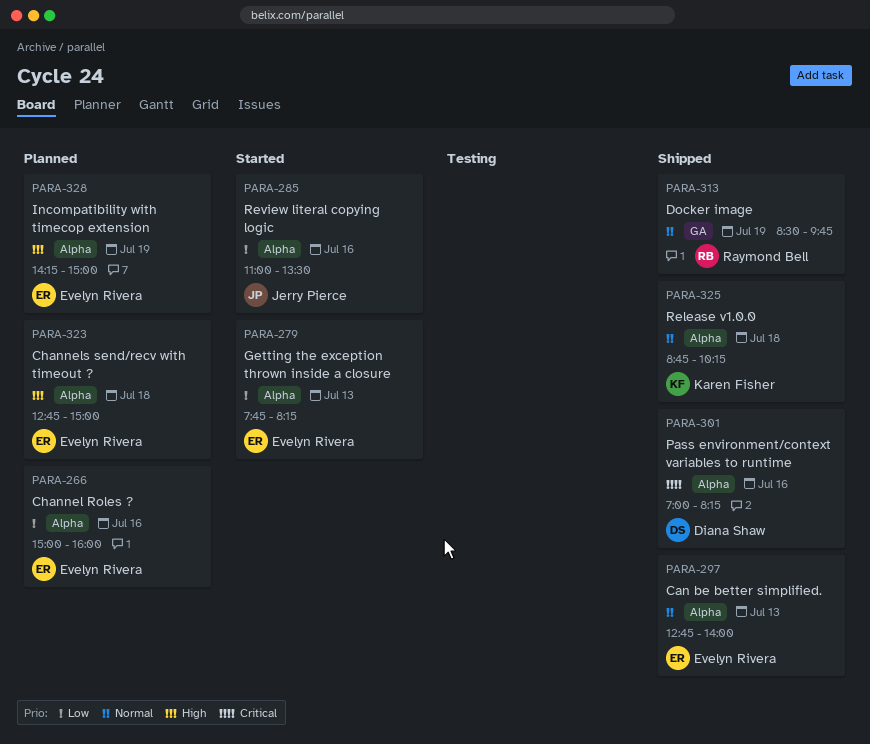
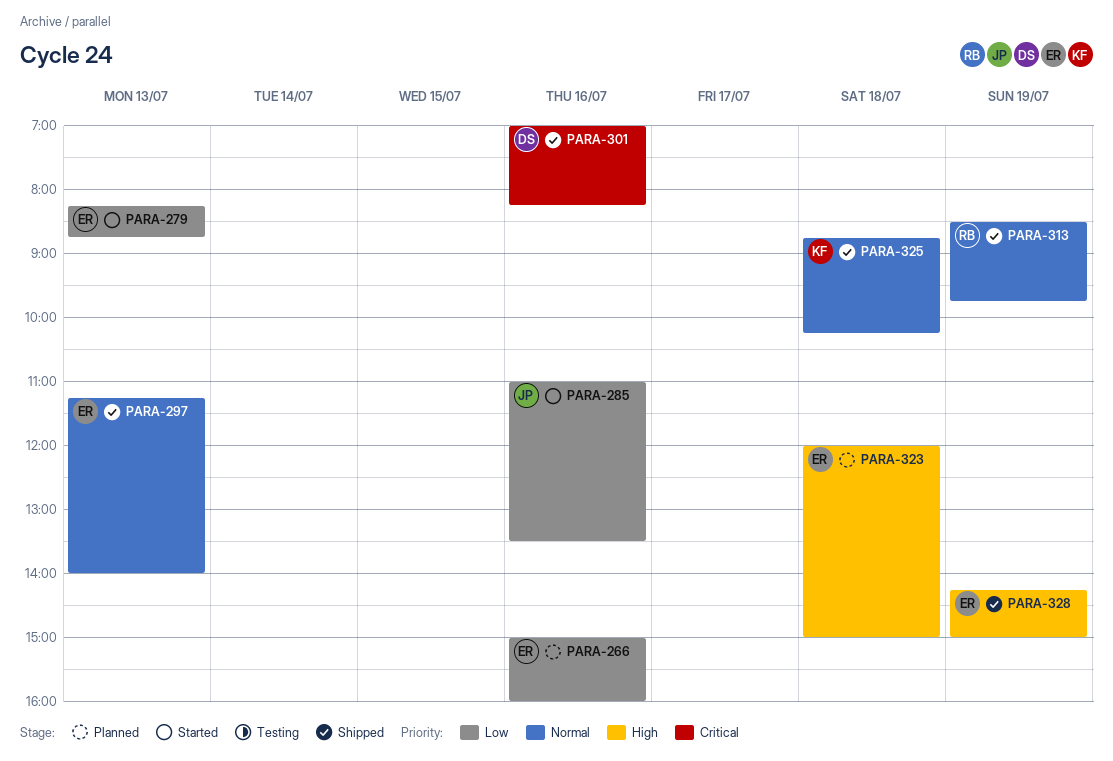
PARA-279, begins: 07:45 -> 08:15
PARA-279, ends: 08:15 -> 08:45
PARA-297, begins: 12:45 -> 11:15
PARA-323, begins: 12:45 -> 12:00
PARA-328, status: Planned -> Shipped

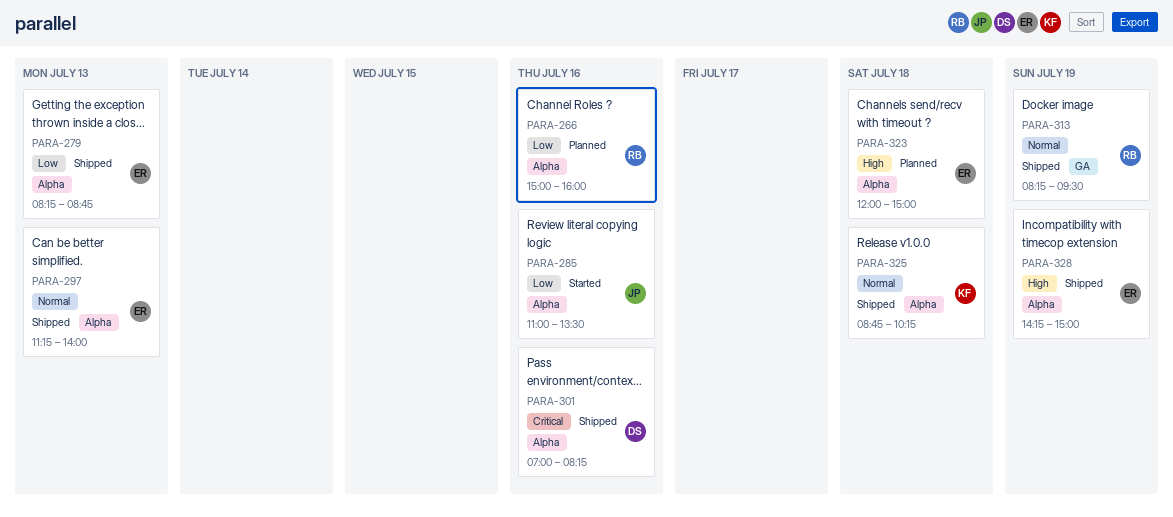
PARA-266, owner: ER -> RB
PARA-279, status: Started -> Shipped
PARA-313, begins: 08:30 -> 08:15
PARA-313, ends: 09:45 -> 09:30

